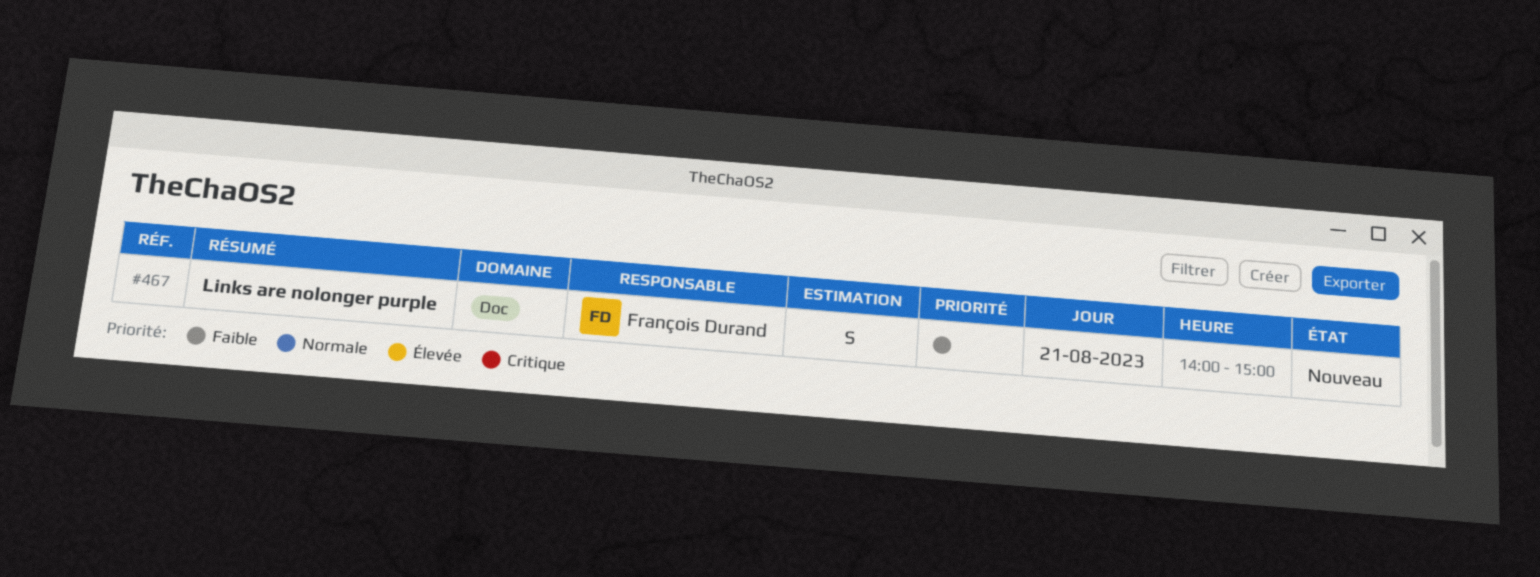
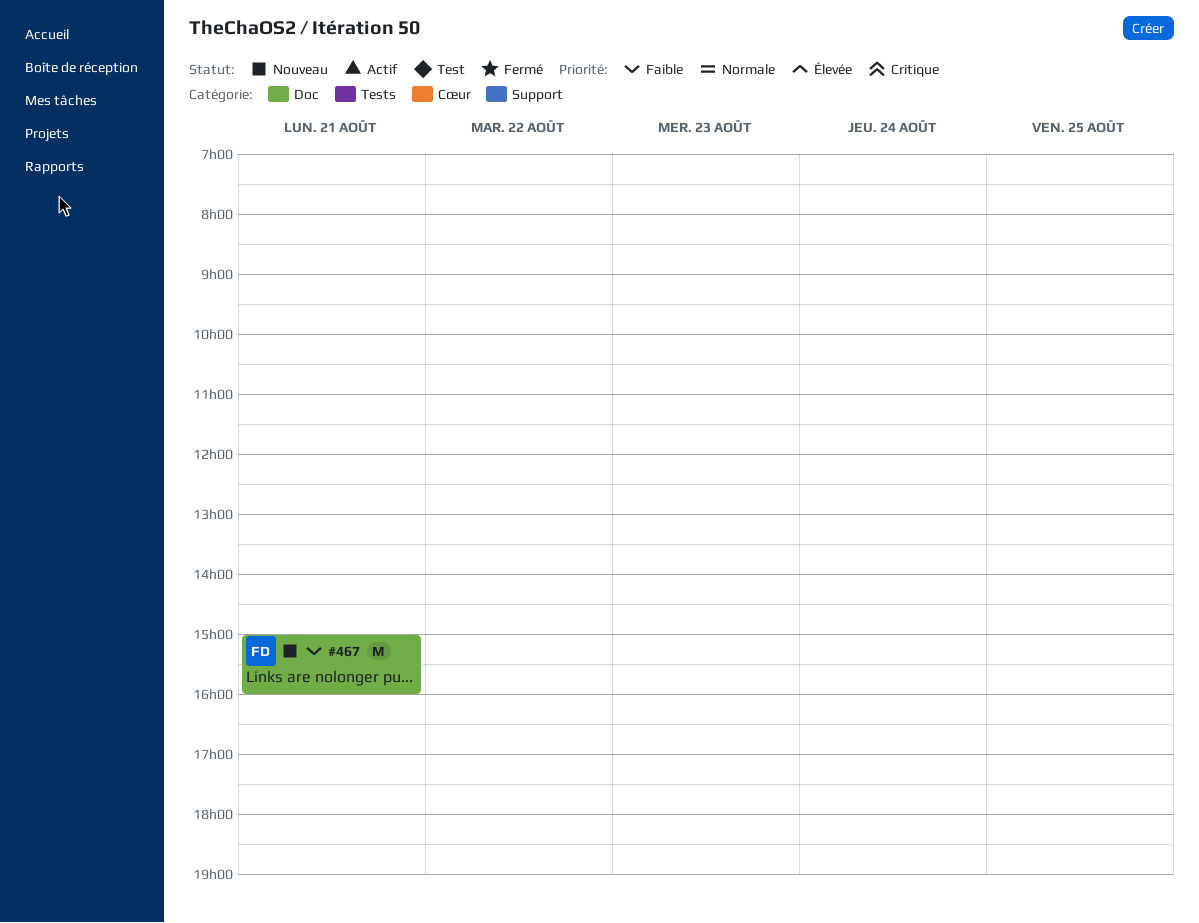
#467, estimate: S -> M
#467, begins: 14:00 -> 15:00
#467, ends: 15:00 -> 16:00

